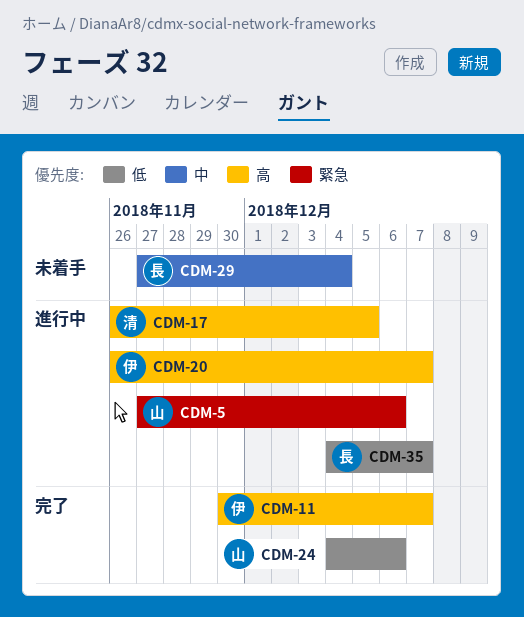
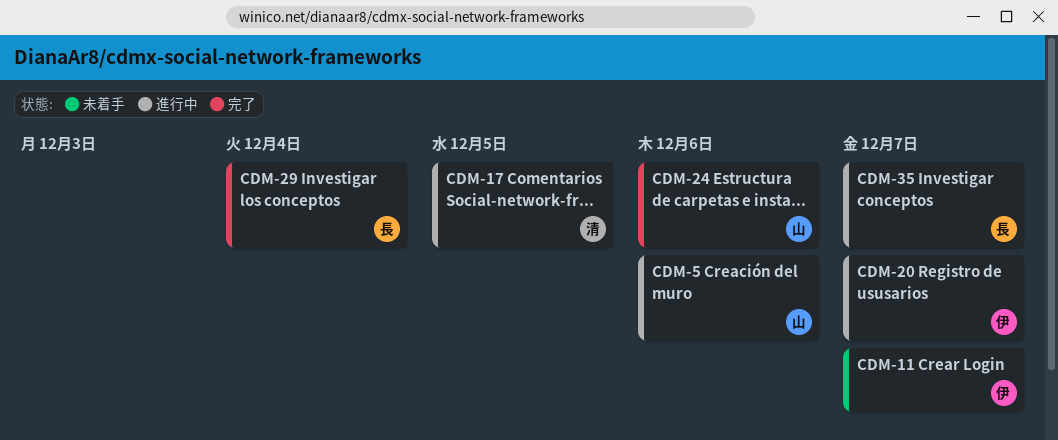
CDM-11, status: 完了 -> 未着手
CDM-29, status: 未着手 -> 完了

